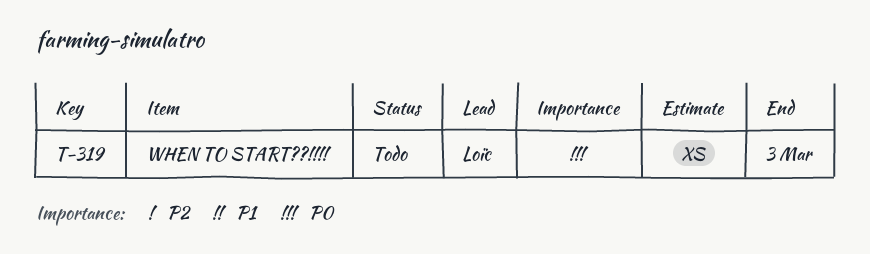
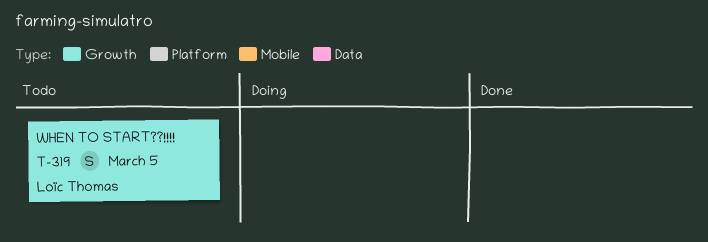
T-319, estimate: XS -> S
T-319, due: Mar 3 -> Mar 5

